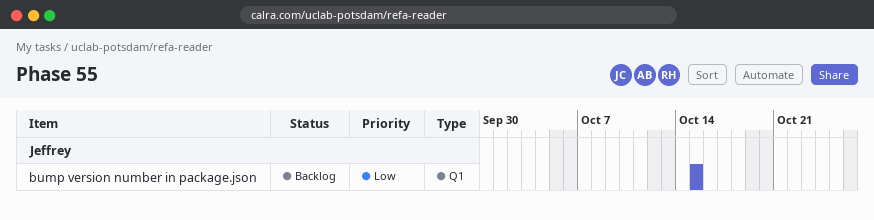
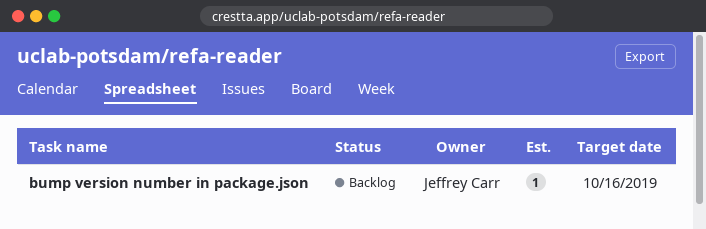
bump version number in package.json, due: Oct 15 -> Oct 16

